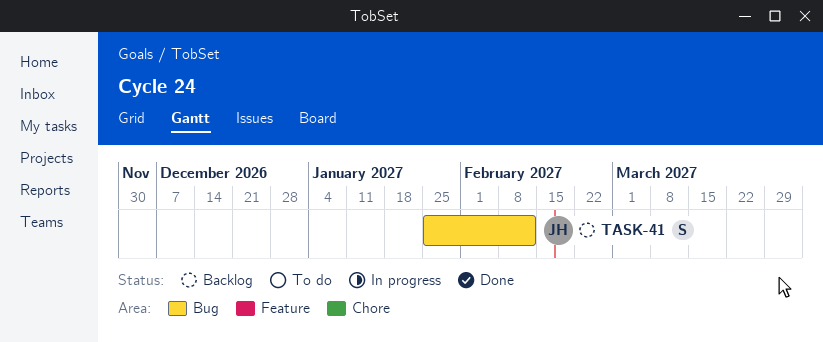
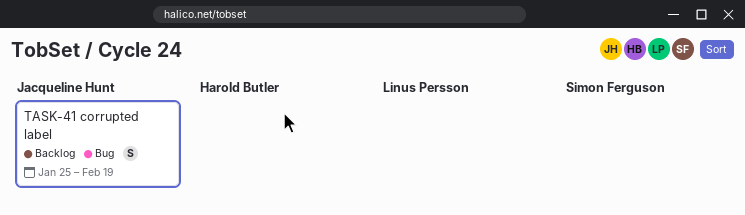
TASK-41, due: Feb 12 -> Feb 19

